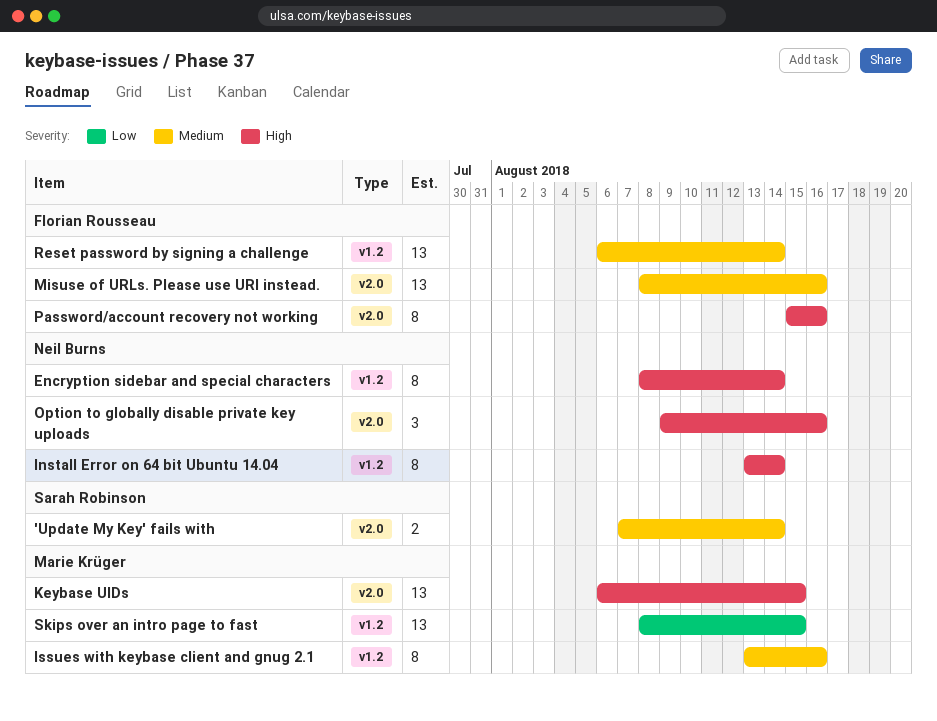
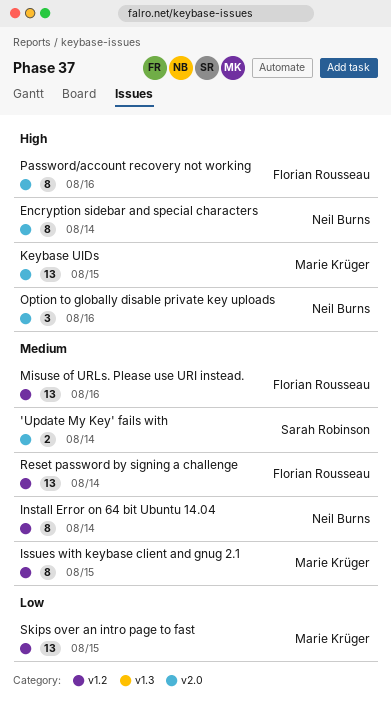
Encryption sidebar and special characters, label: v1.2 -> v2.0
Install Error on 64 bit Ubuntu 14.04, priority: High -> Medium
Issues with keybase client and gnug 2.1, due: Aug 16 -> Aug 15
Misuse of URLs. Please use URI instead., label: v2.0 -> v1.2

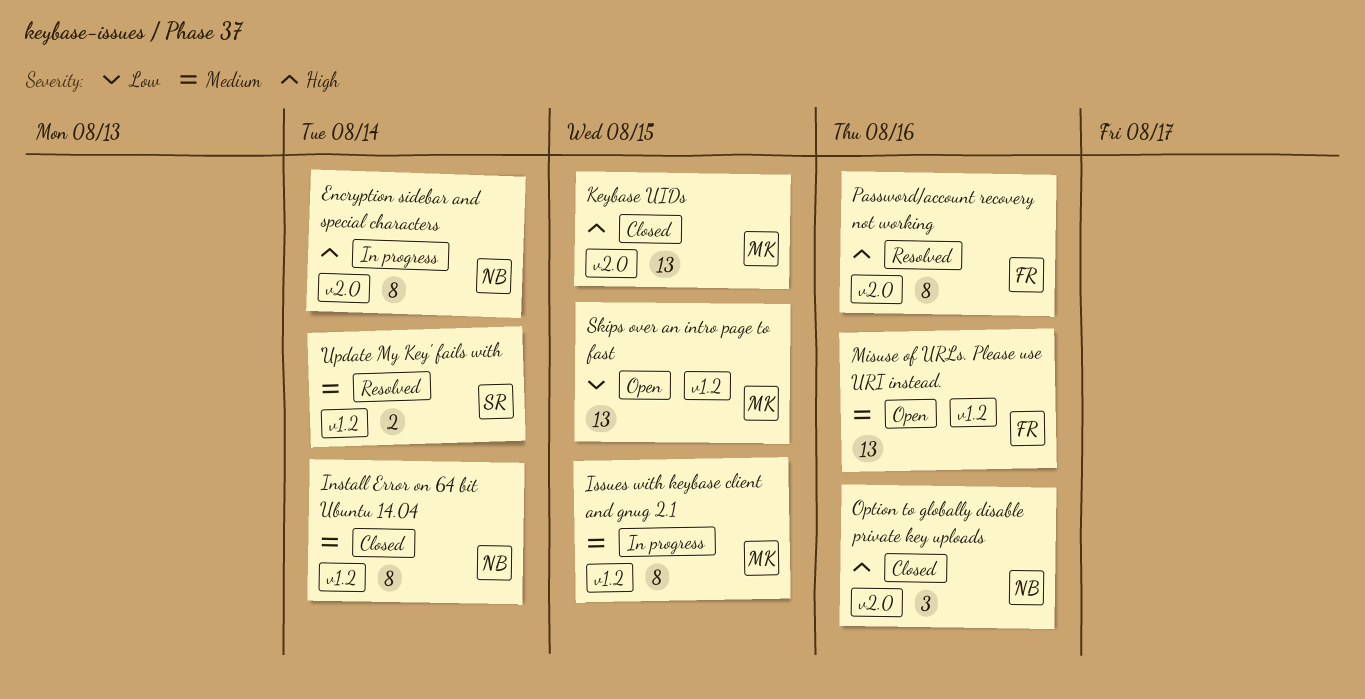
'Update My Key' fails with, label: v2.0 -> v1.2
Reset password by signing a challenge: present -> none

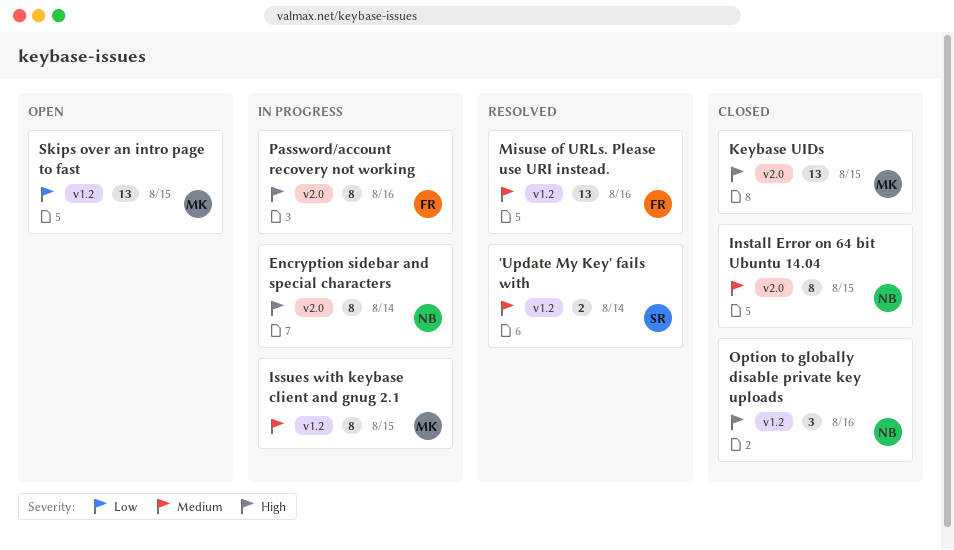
Install Error on 64 bit Ubuntu 14.04, label: v1.2 -> v2.0
Install Error on 64 bit Ubuntu 14.04, due: Aug 14 -> Aug 15
Misuse of URLs. Please use URI instead., status: Open -> Resolved
Option to globally disable private key uploads, label: v2.0 -> v1.2
Password/account recovery not working, status: Resolved -> In progress

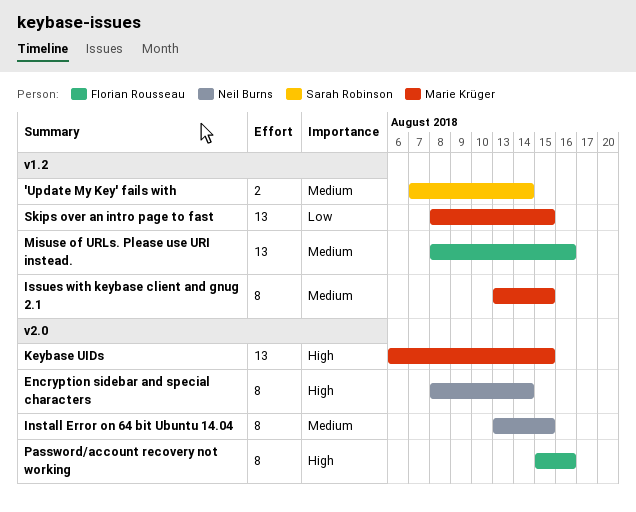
Option to globally disable private key uploads: present -> none

